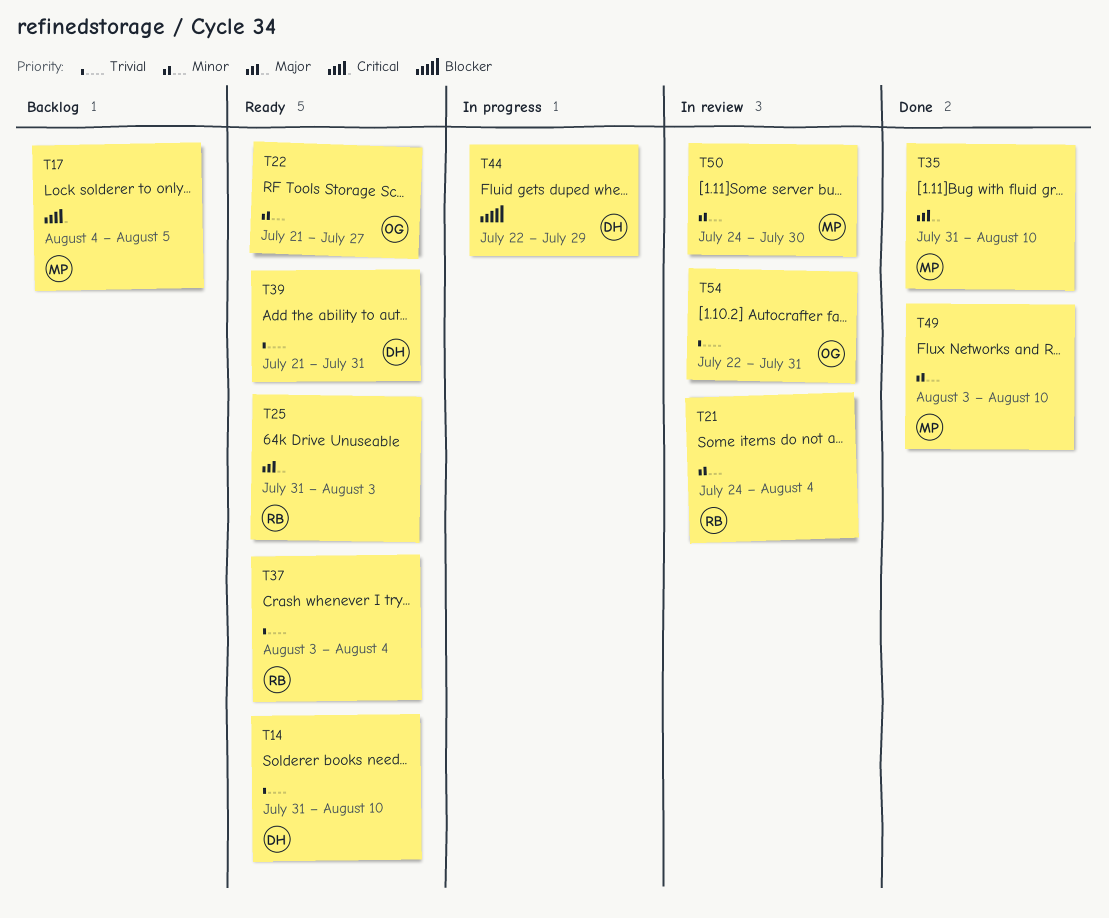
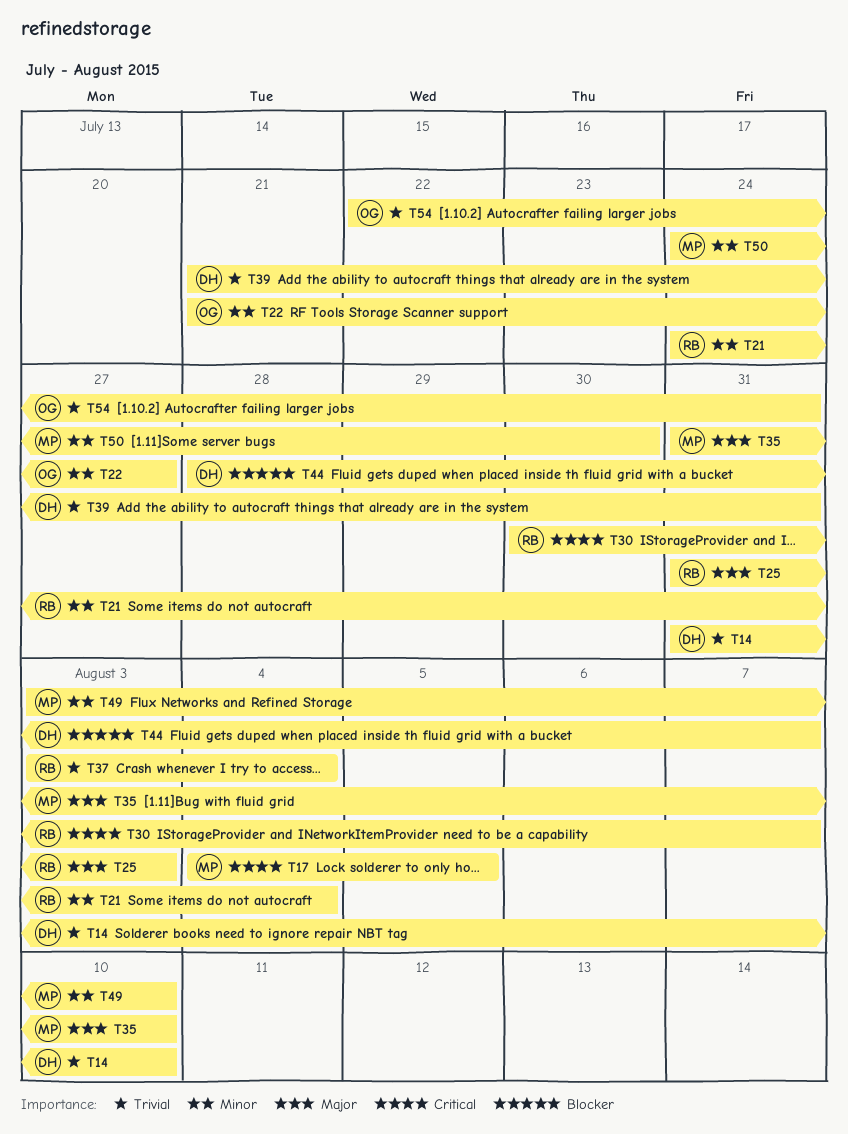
T30: none -> present
T44, start: Jul 22 -> Jul 28
T44, due: Jul 29 -> Aug 7

